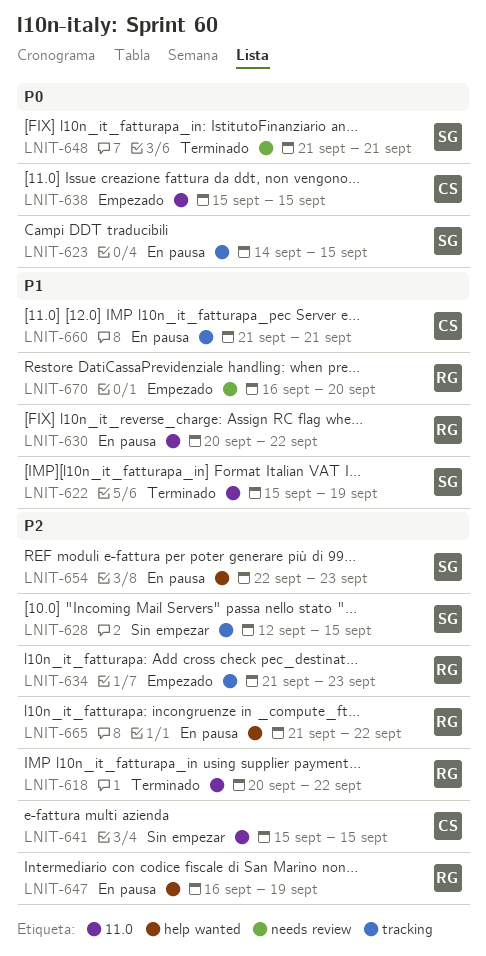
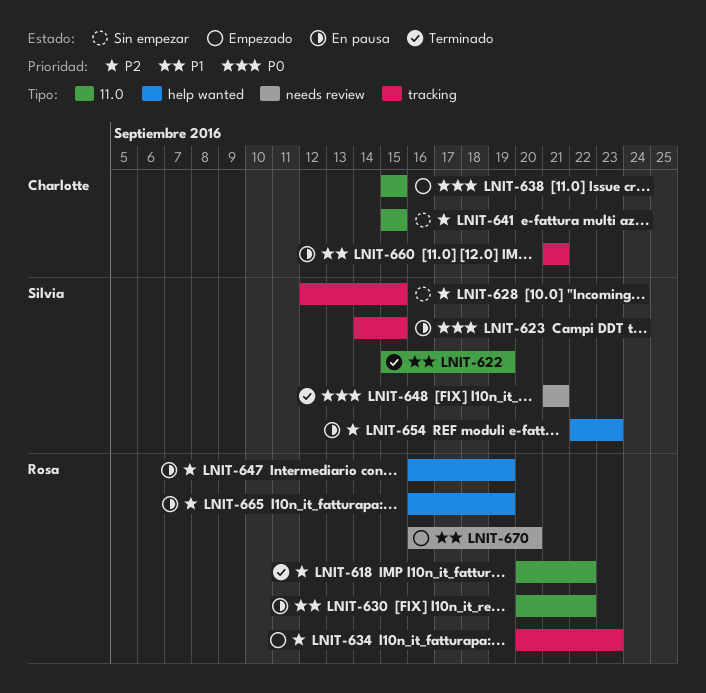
LNIT-634, start: Sep 21 -> Sep 20
LNIT-665, start: Sep 21 -> Sep 16
LNIT-665, due: Sep 22 -> Sep 19

